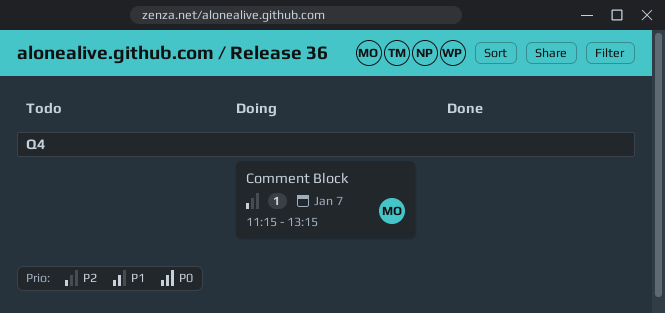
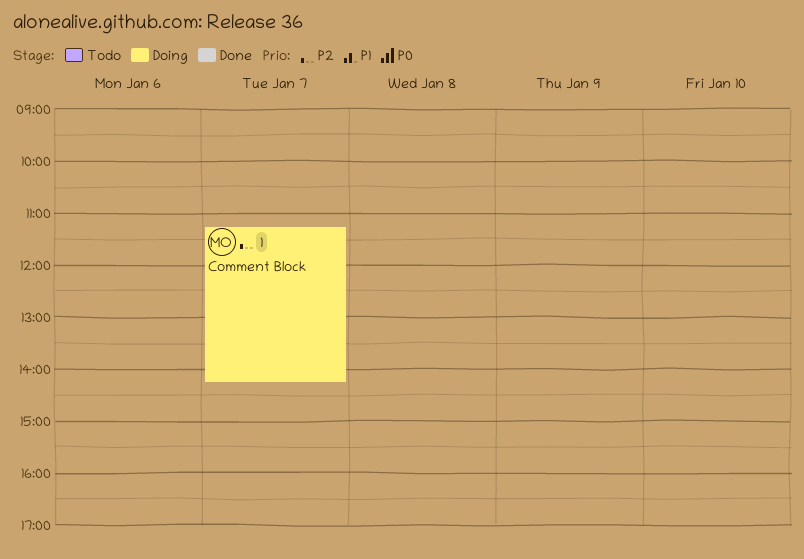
Comment Block, ends: 13:15 -> 14:15

